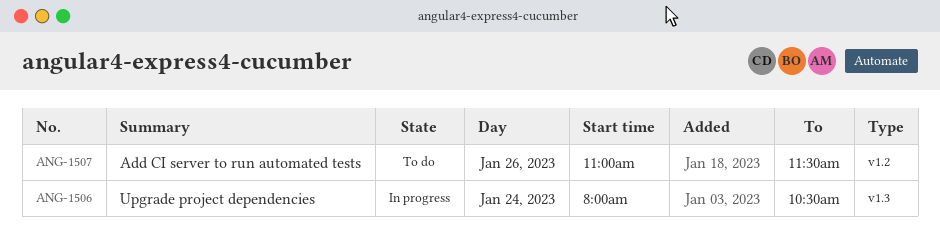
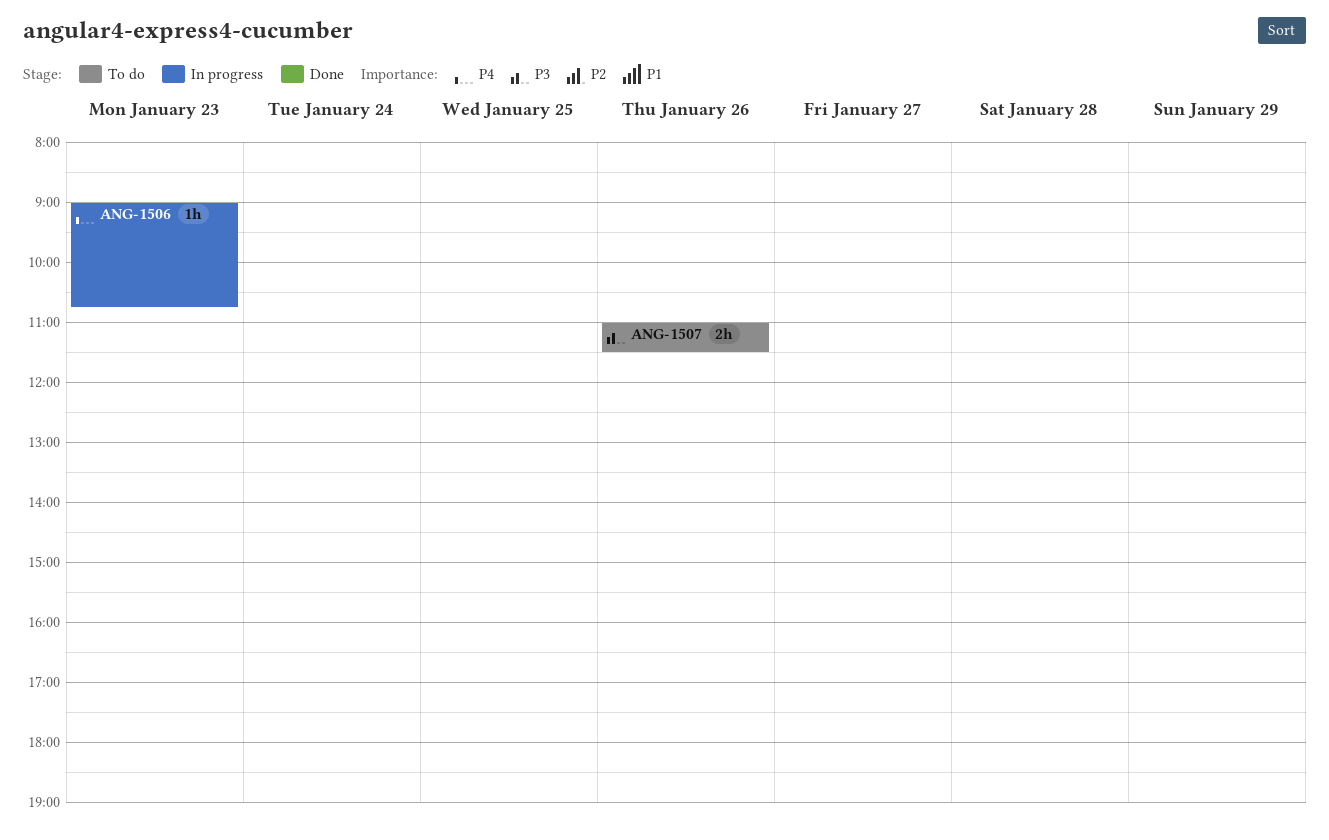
ANG-1506, day: Jan 24 -> Jan 23
ANG-1506, begins: 08:00 -> 09:00
ANG-1506, ends: 10:30 -> 10:45

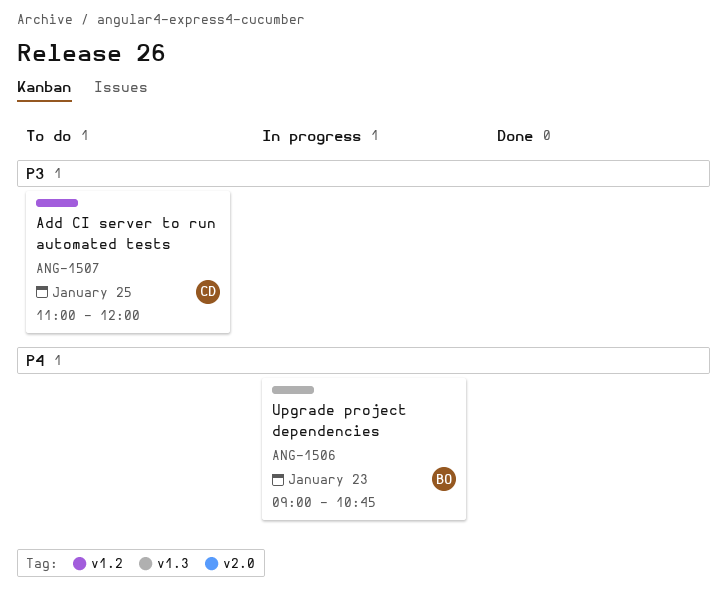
ANG-1507, day: Jan 26 -> Jan 25
ANG-1507, ends: 11:30 -> 12:00

